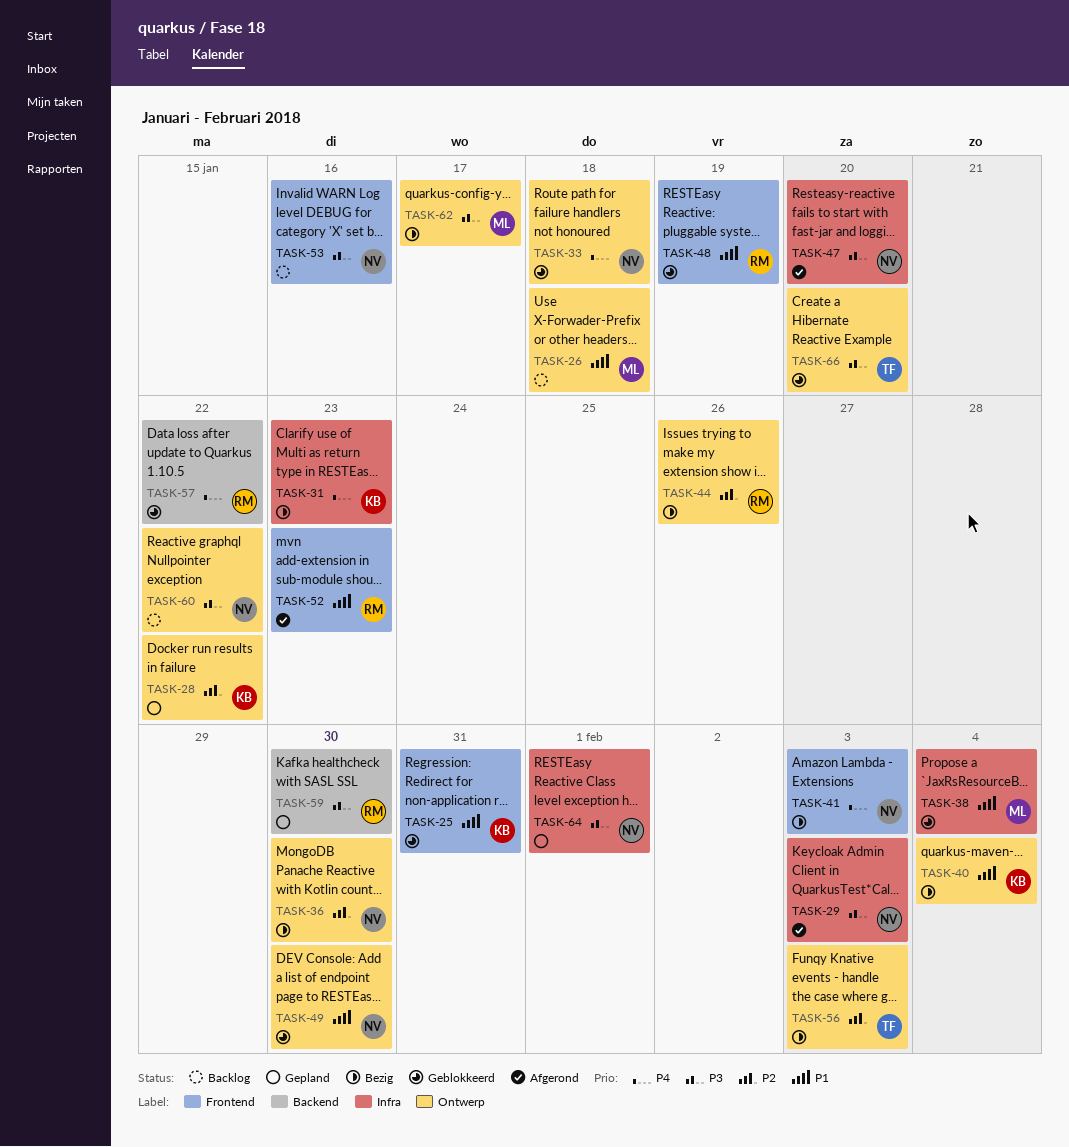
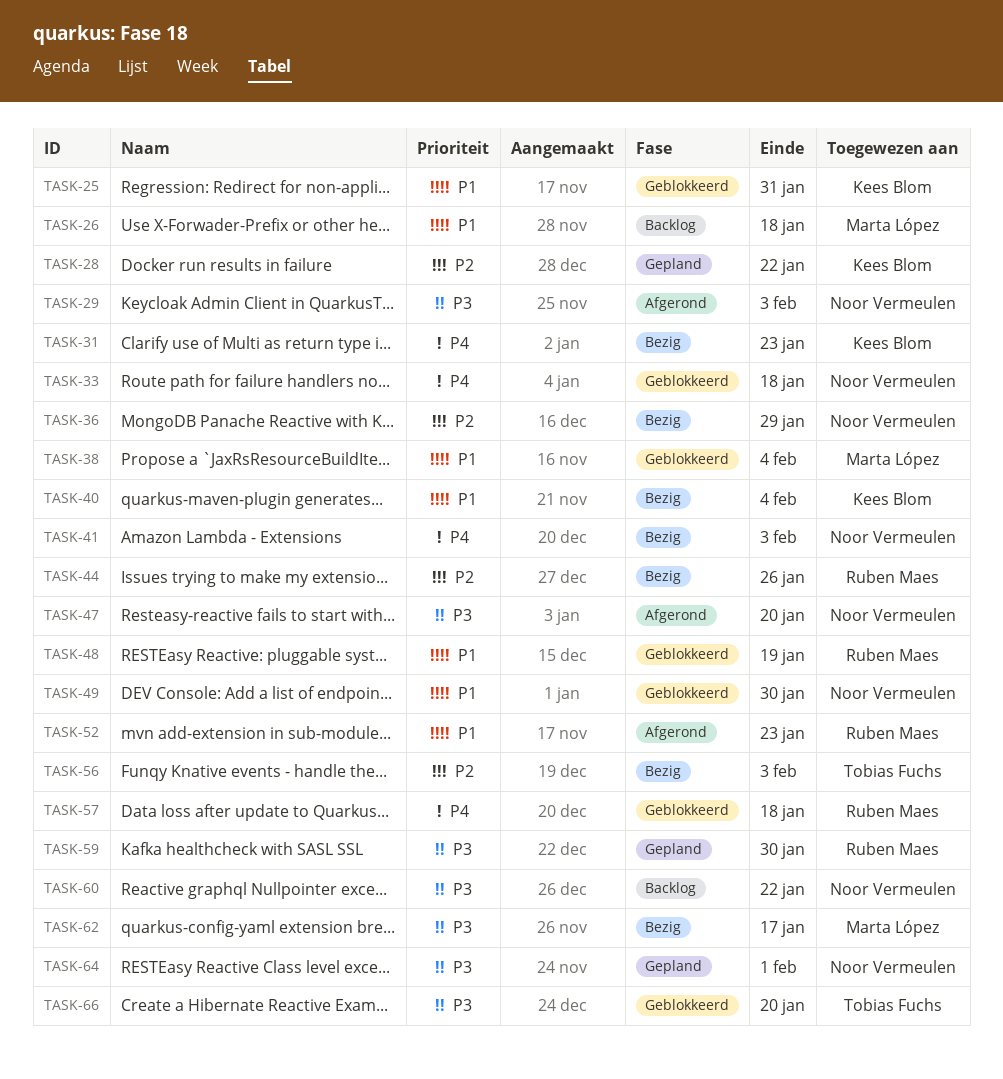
TASK-36, due: Jan 30 -> Jan 29
TASK-53: present -> none
TASK-57, due: Jan 22 -> Jan 18

